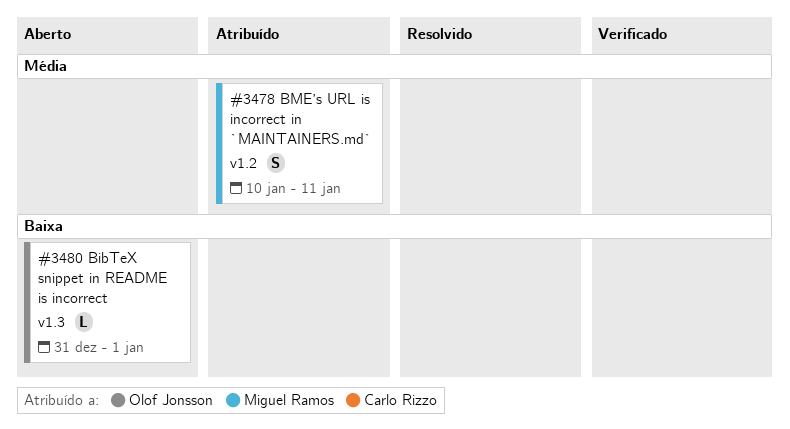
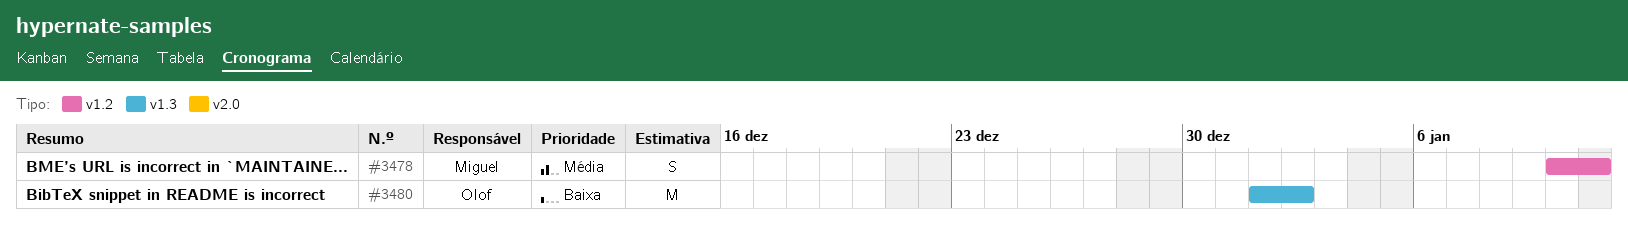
#3480, estimate: L -> M
#3480, start: Dec 31 -> Jan 1
#3480, due: Jan 1 -> Jan 2

